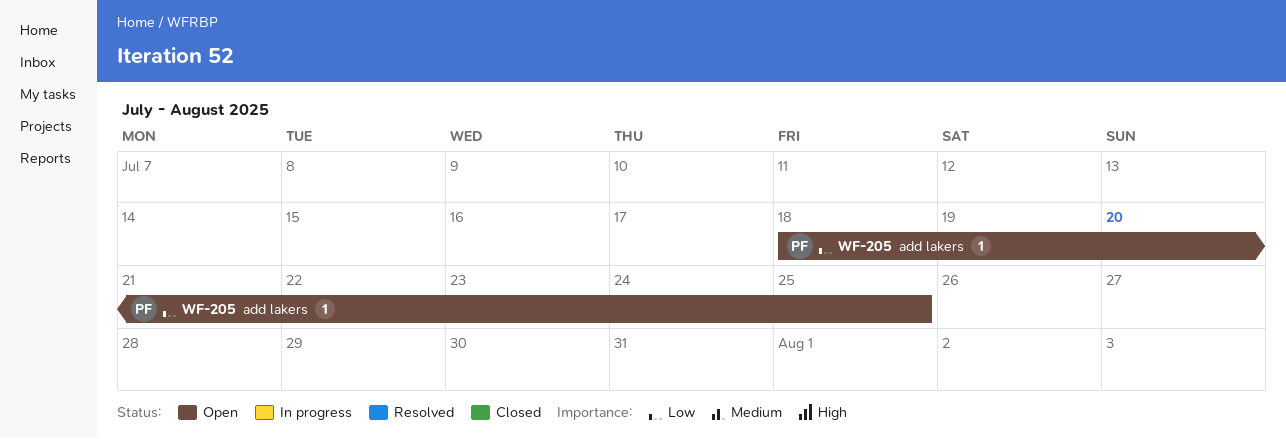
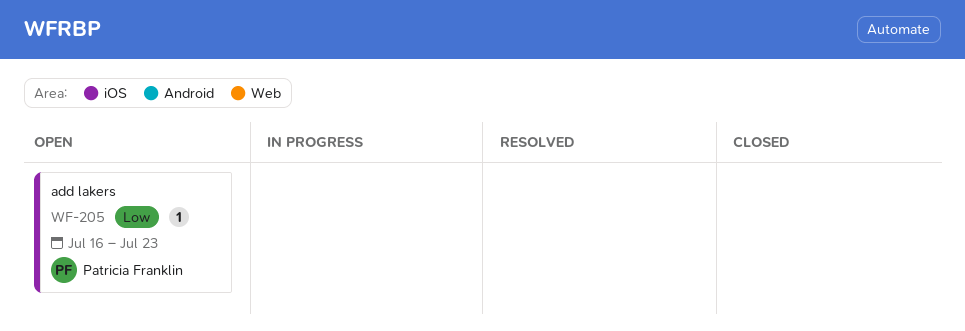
WF-205, start: Jul 18 -> Jul 16
WF-205, due: Jul 25 -> Jul 23

